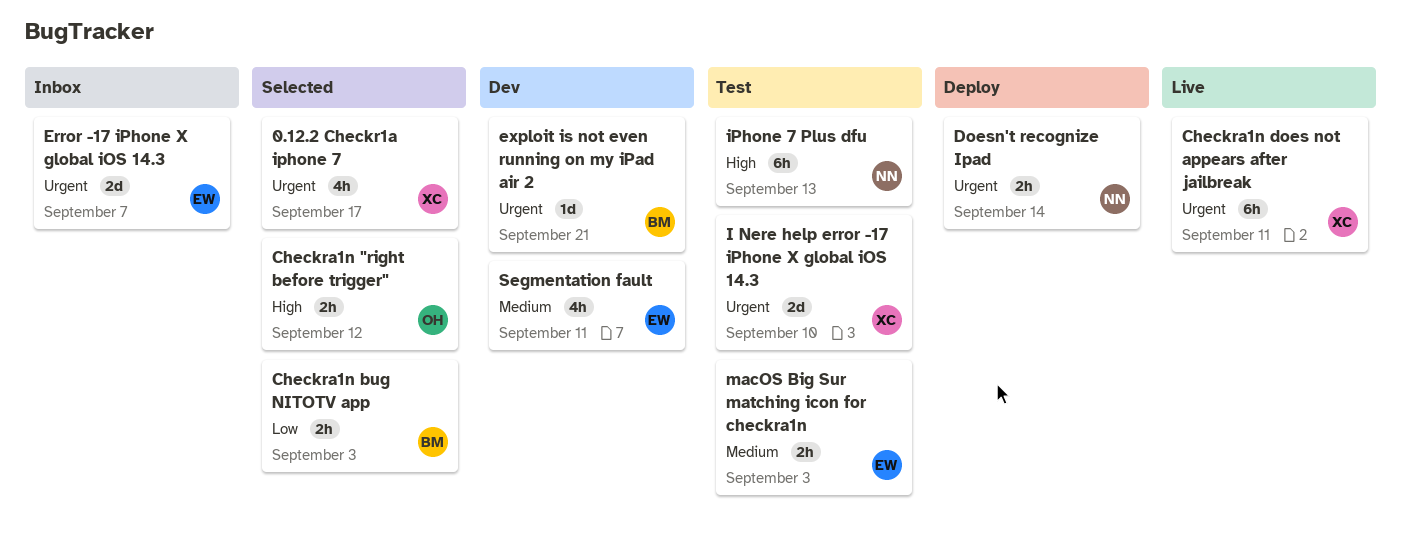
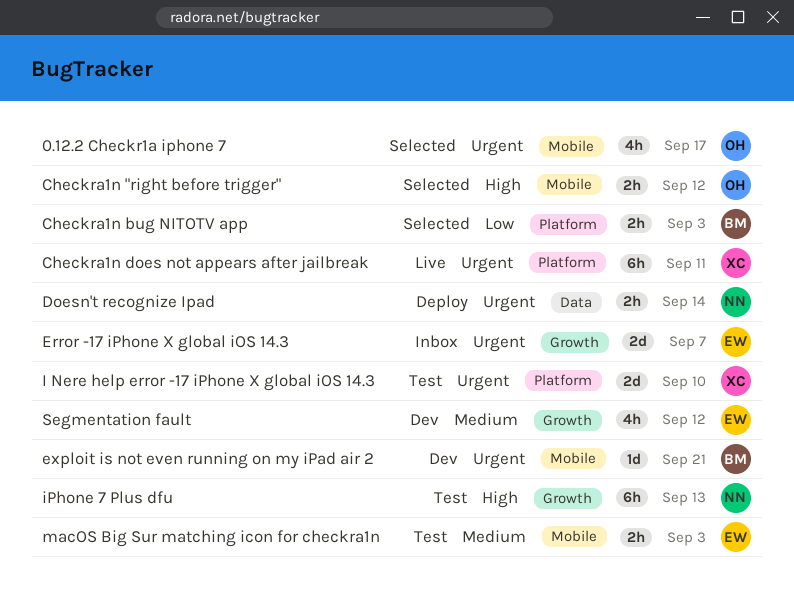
0.12.2 Checkr1a iphone 7, owner: XC -> OH
Segmentation fault, due: Sep 11 -> Sep 12

